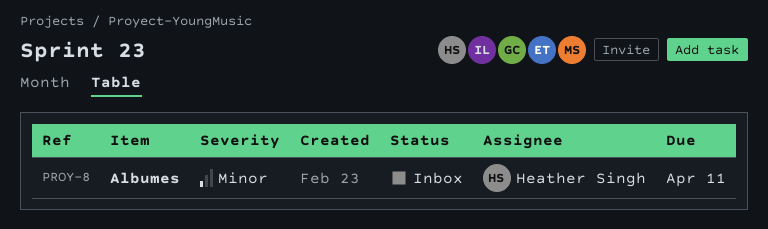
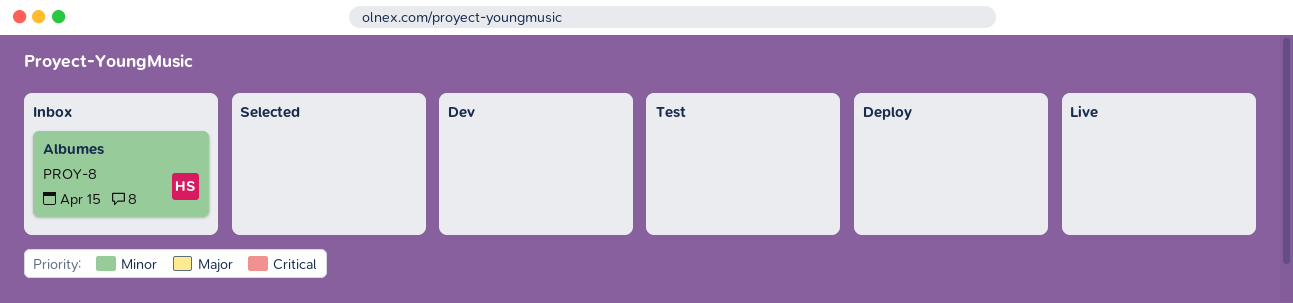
PROY-8, due: Apr 11 -> Apr 15

